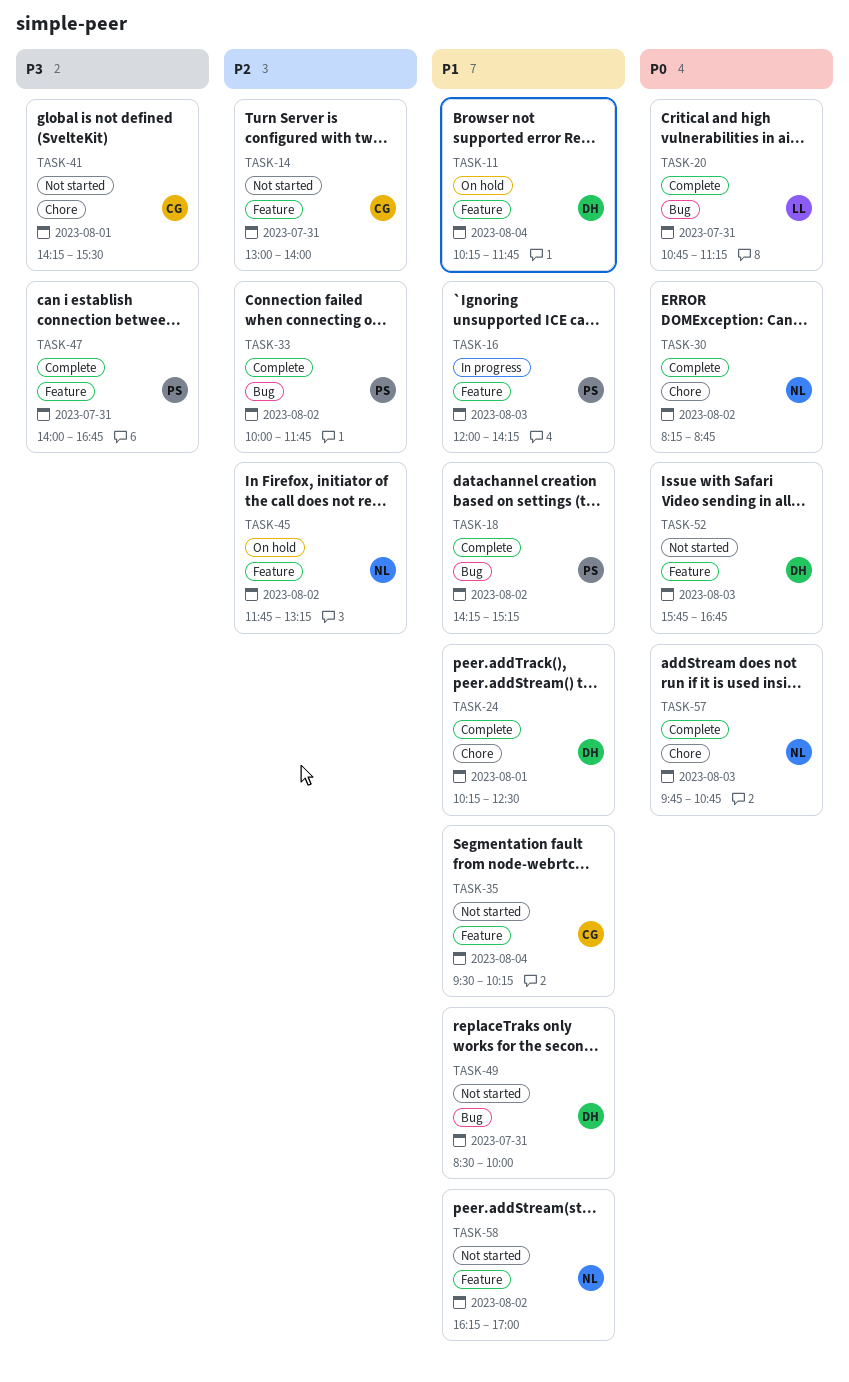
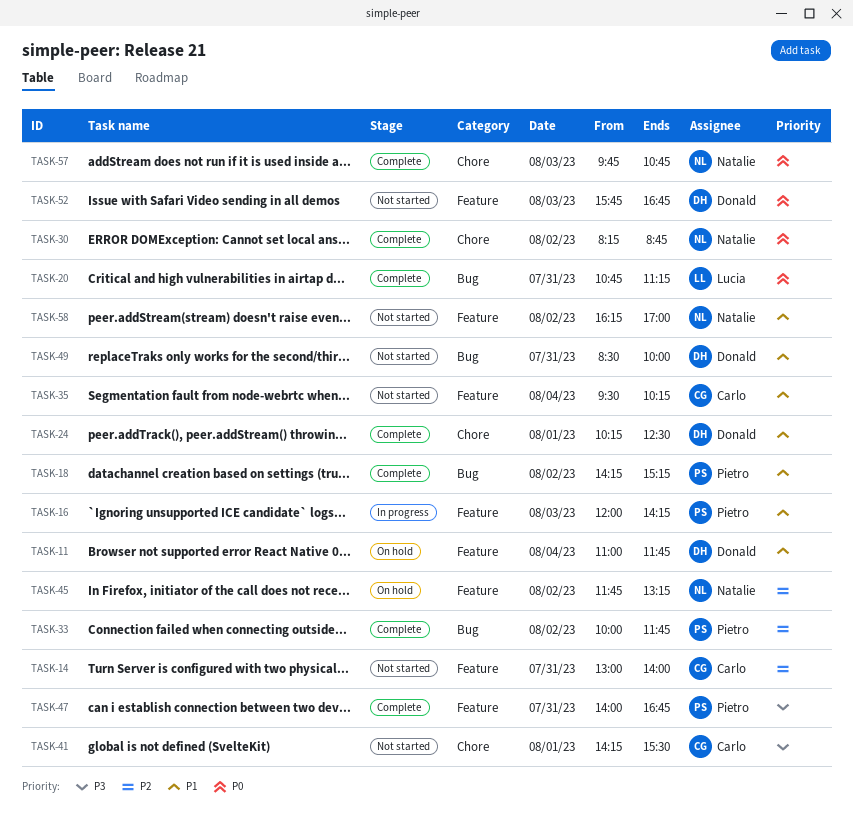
TASK-11, begins: 10:15 -> 11:00

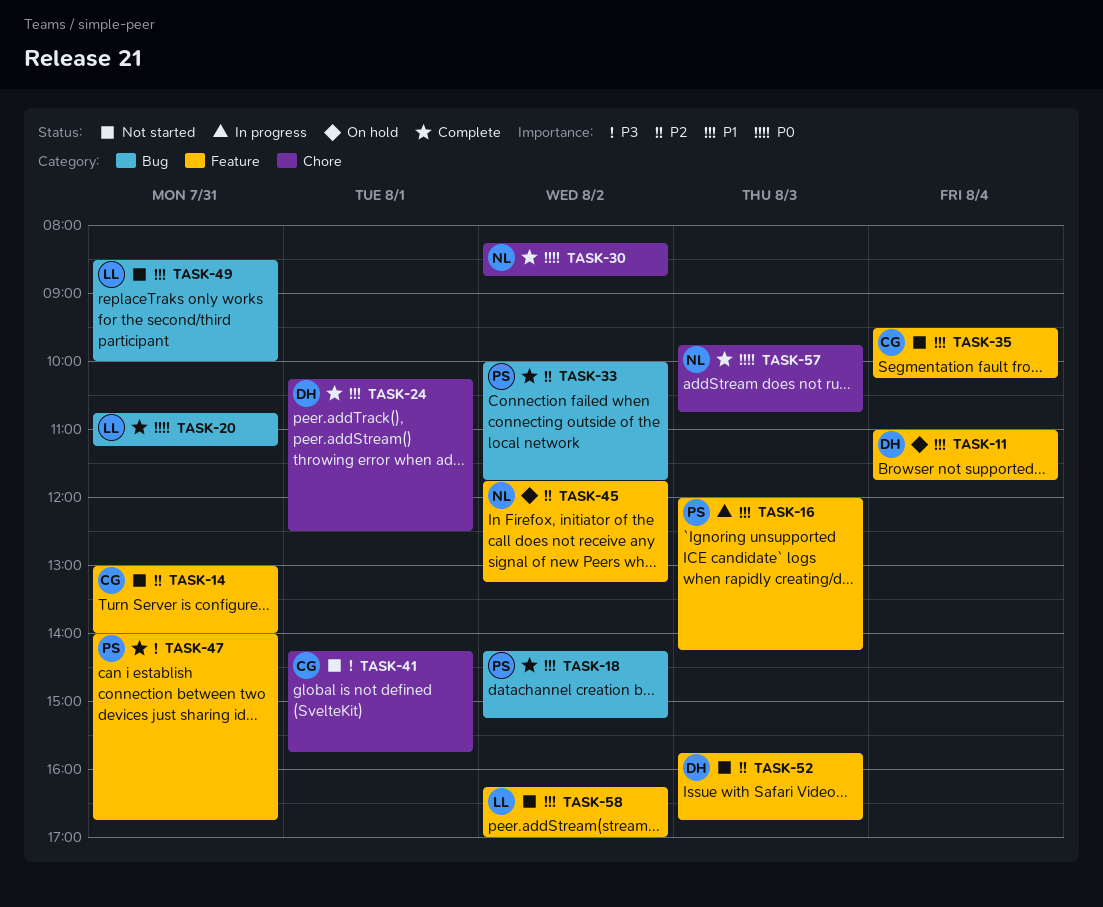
TASK-41, ends: 15:30 -> 15:45
TASK-49, owner: Donald -> Lucia
TASK-52, priority: P0 -> P2
TASK-58, owner: Natalie -> Lucia

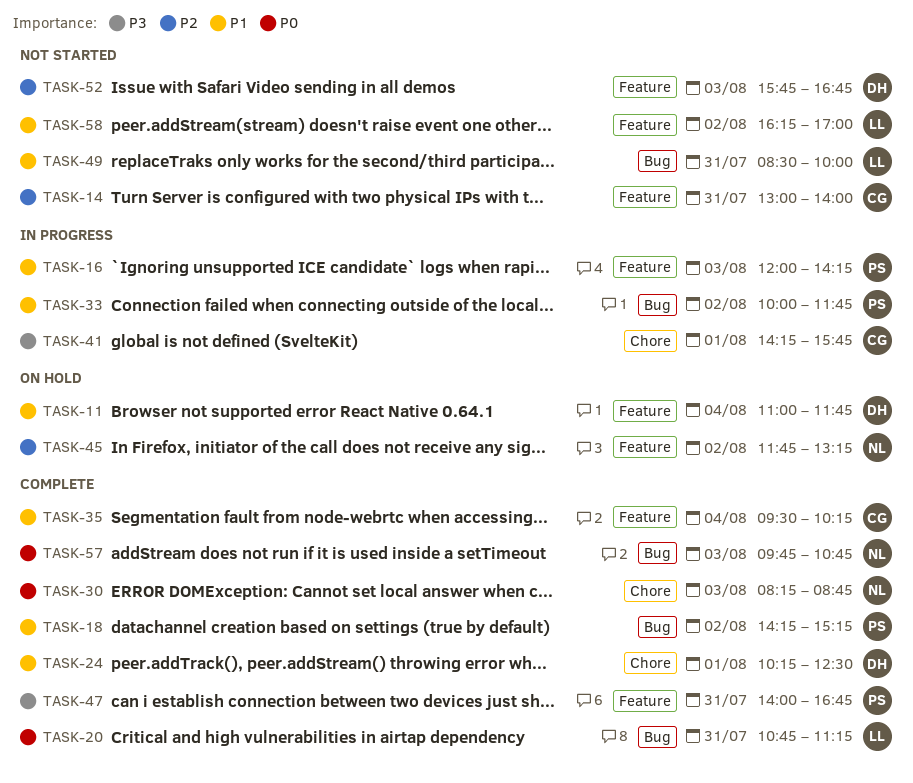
TASK-30, day: Aug 2 -> Aug 3
TASK-33, status: Complete -> In progress
TASK-33, priority: P2 -> P1
TASK-35, status: Not started -> Complete
TASK-41, status: Not started -> In progress
TASK-57, label: Chore -> Bug

